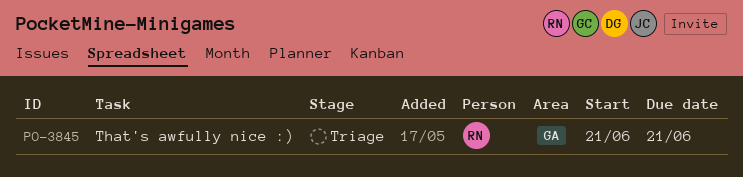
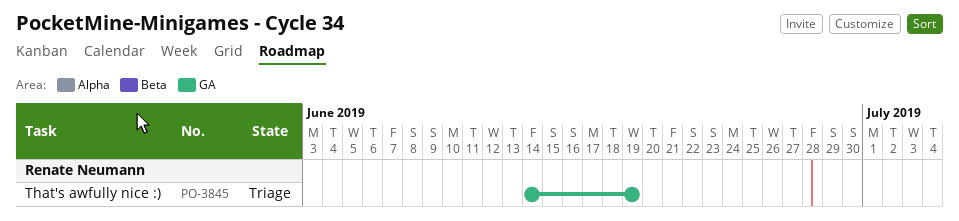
PO-3845, start: Jun 21 -> Jun 14
PO-3845, due: Jun 21 -> Jun 19

